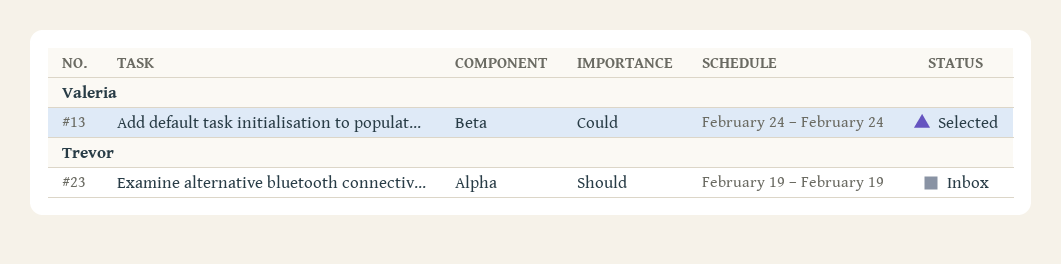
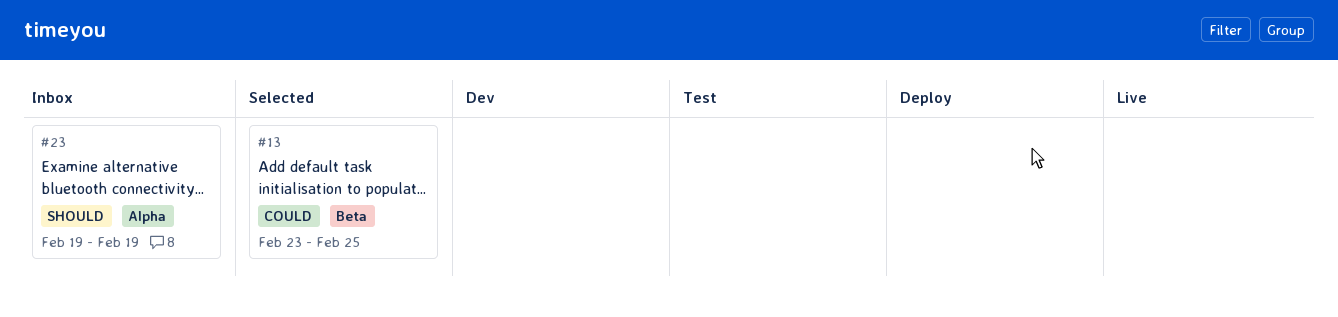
#13, start: Feb 24 -> Feb 23
#13, due: Feb 24 -> Feb 25

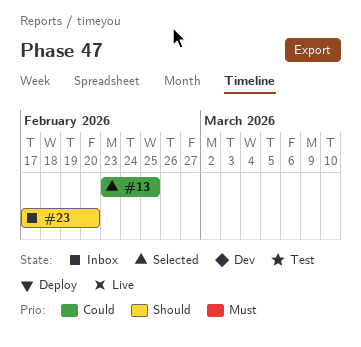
#23, start: Feb 19 -> Feb 17
#23, due: Feb 19 -> Feb 20

